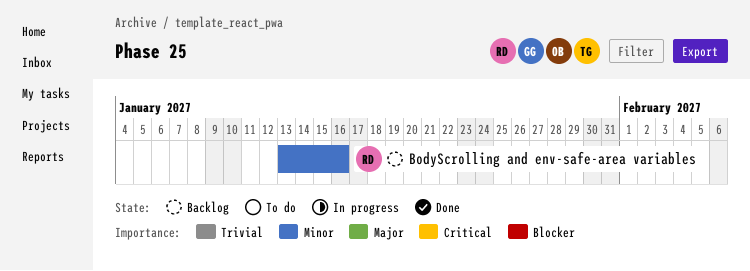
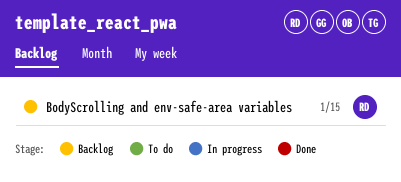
BodyScrolling and env-safe-area variables, due: Jan 16 -> Jan 15

